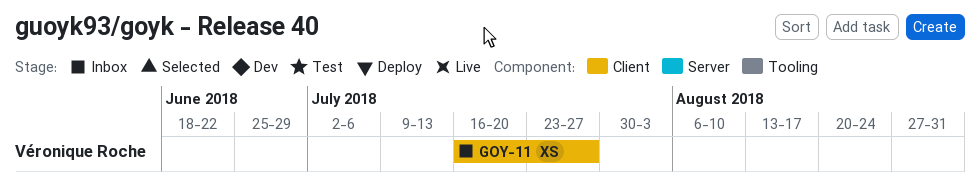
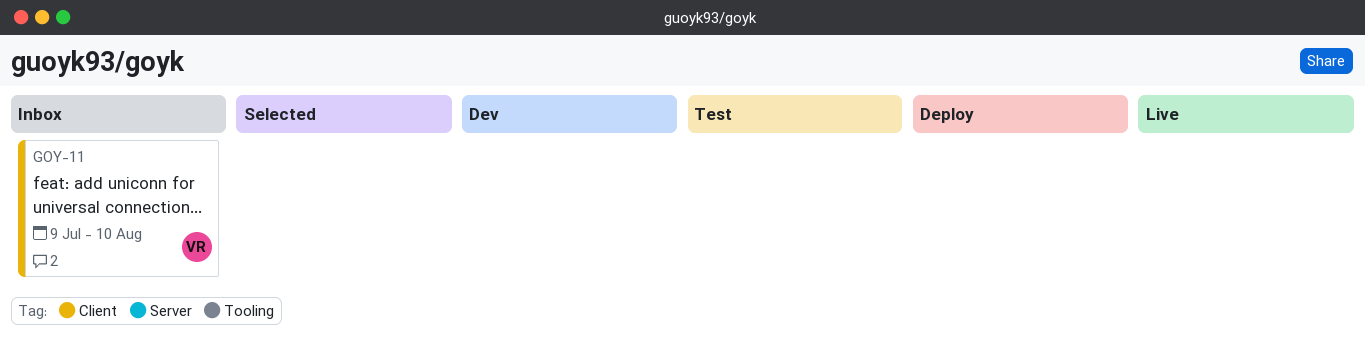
GOY-11, start: Jul 16 -> Jul 9
GOY-11, due: Jul 27 -> Aug 10

